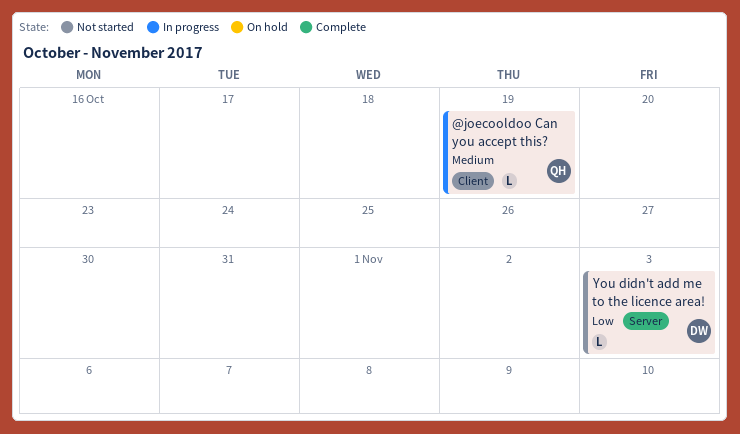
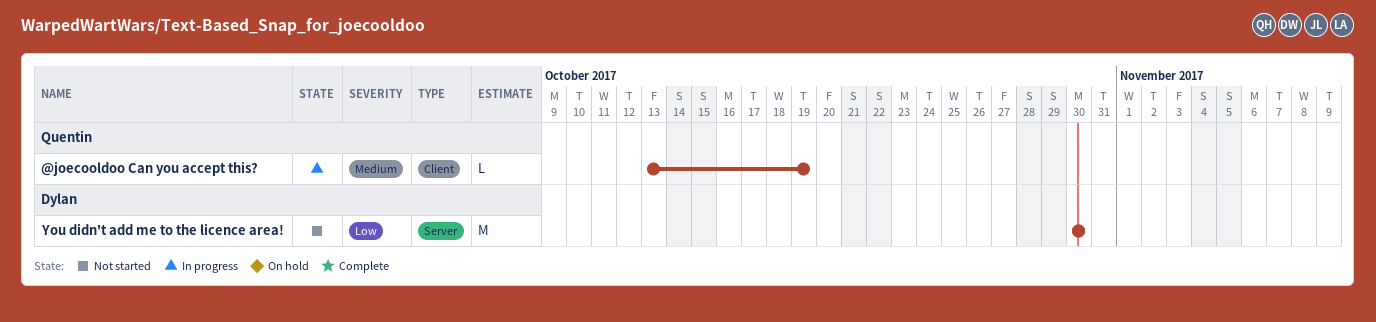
You didn't add me to the licence area!, estimate: L -> M
You didn't add me to the licence area!, due: Nov 3 -> Oct 30

